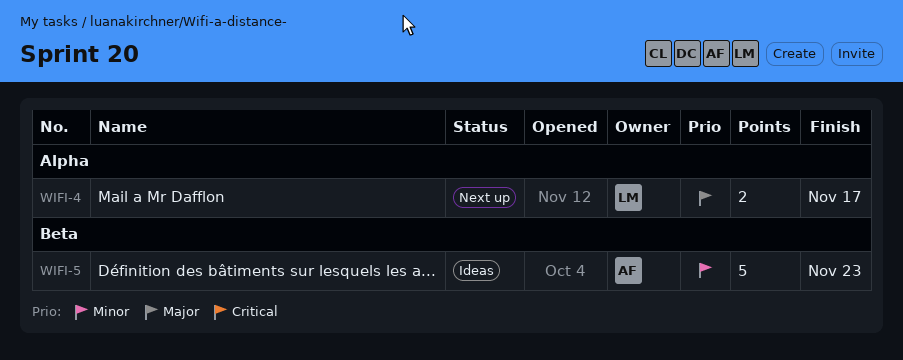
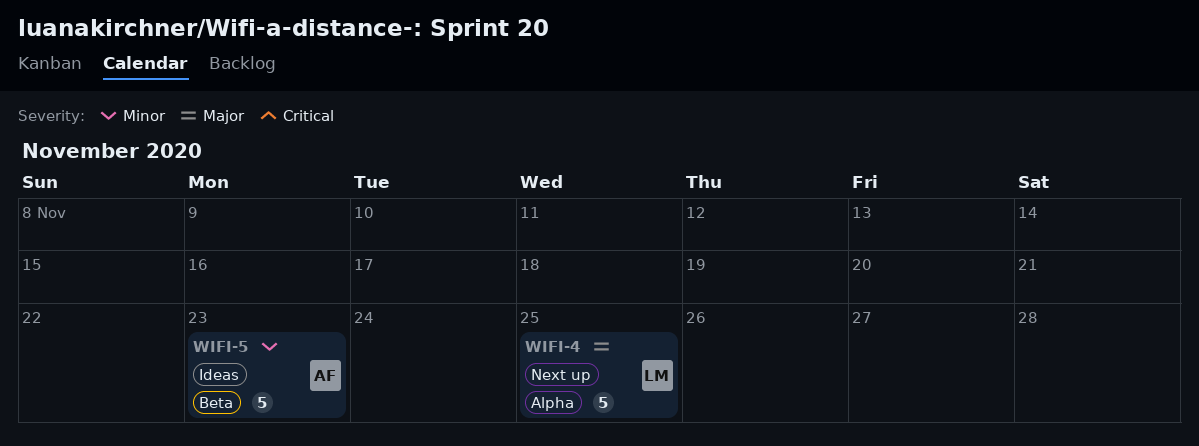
WIFI-4, estimate: 2 -> 5
WIFI-4, due: Nov 17 -> Nov 25

